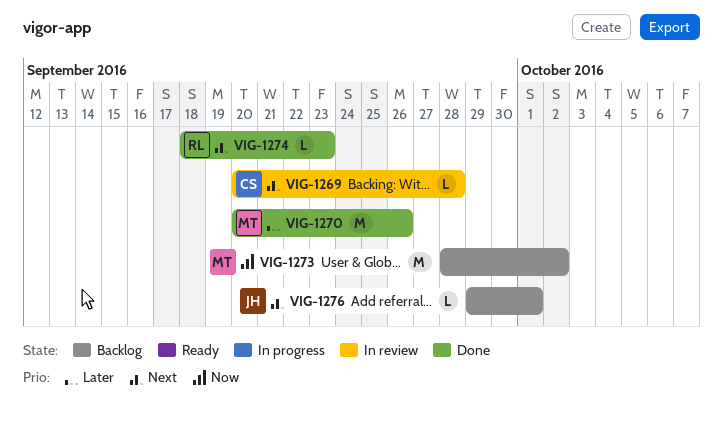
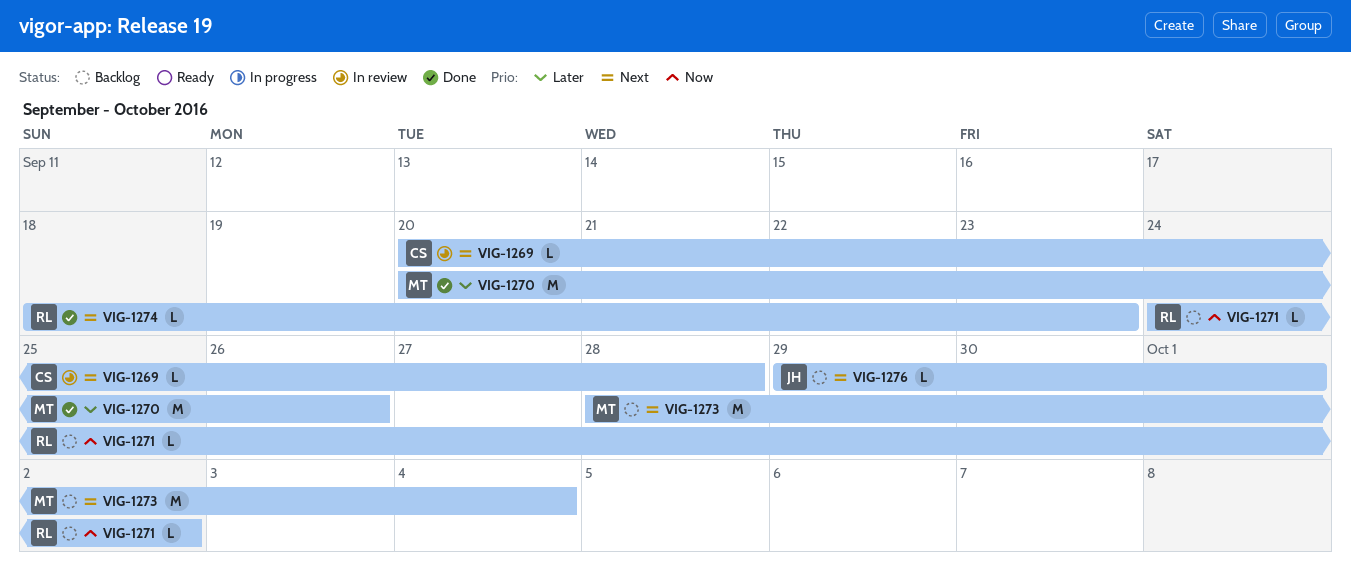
VIG-1271: none -> present
VIG-1273, priority: Now -> Next
VIG-1273, due: Oct 2 -> Oct 4

